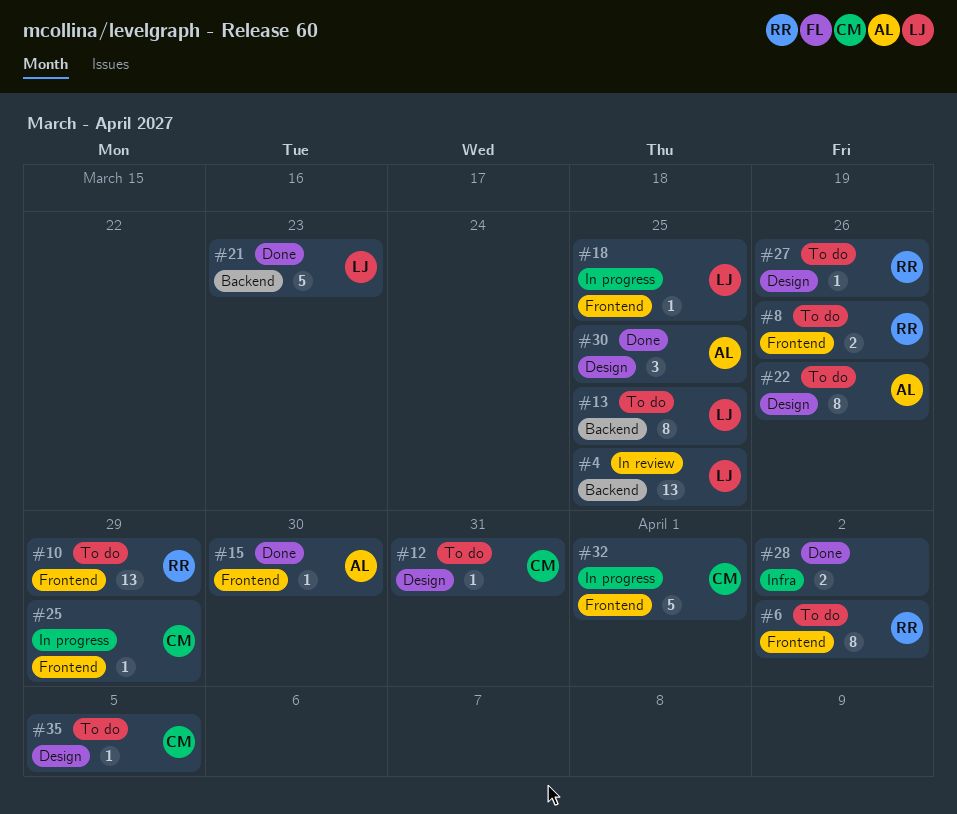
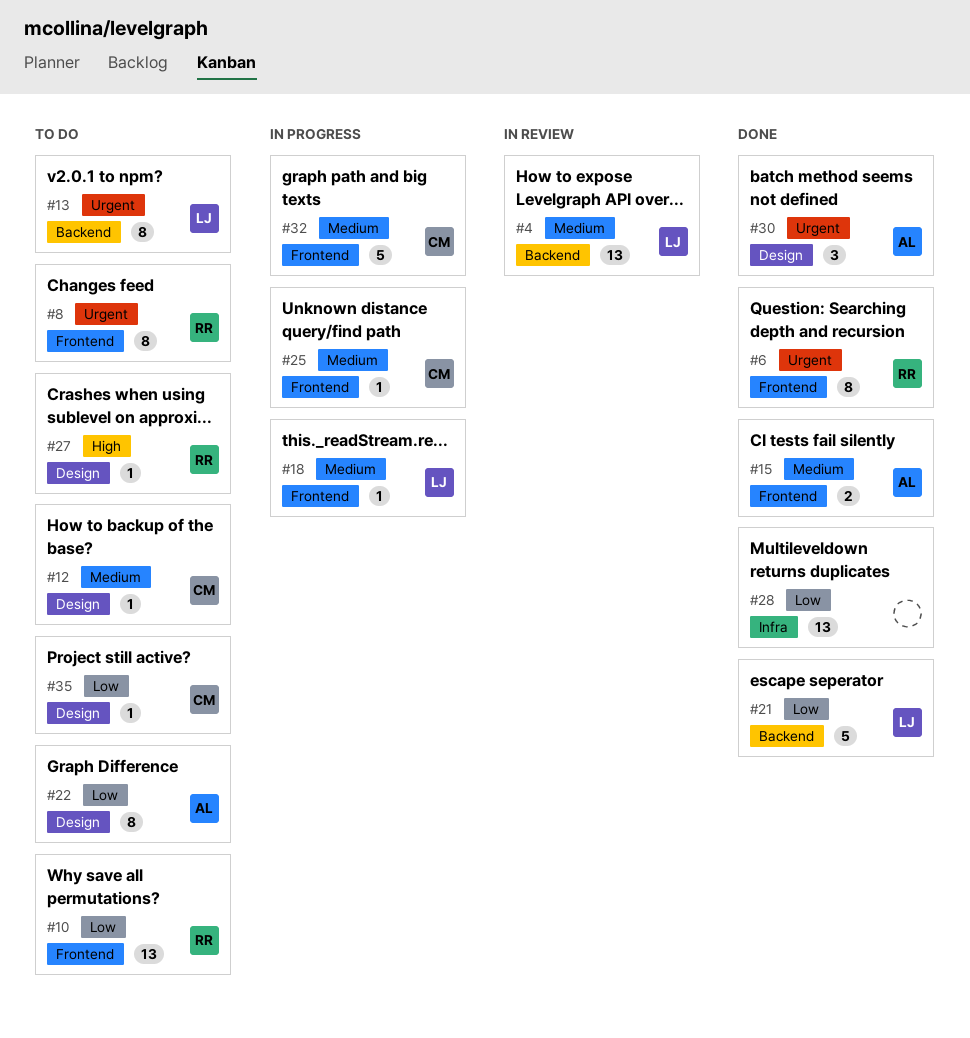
#6, status: To do -> Done
#8, estimate: 2 -> 8
#15, estimate: 1 -> 2
#28, estimate: 2 -> 13

